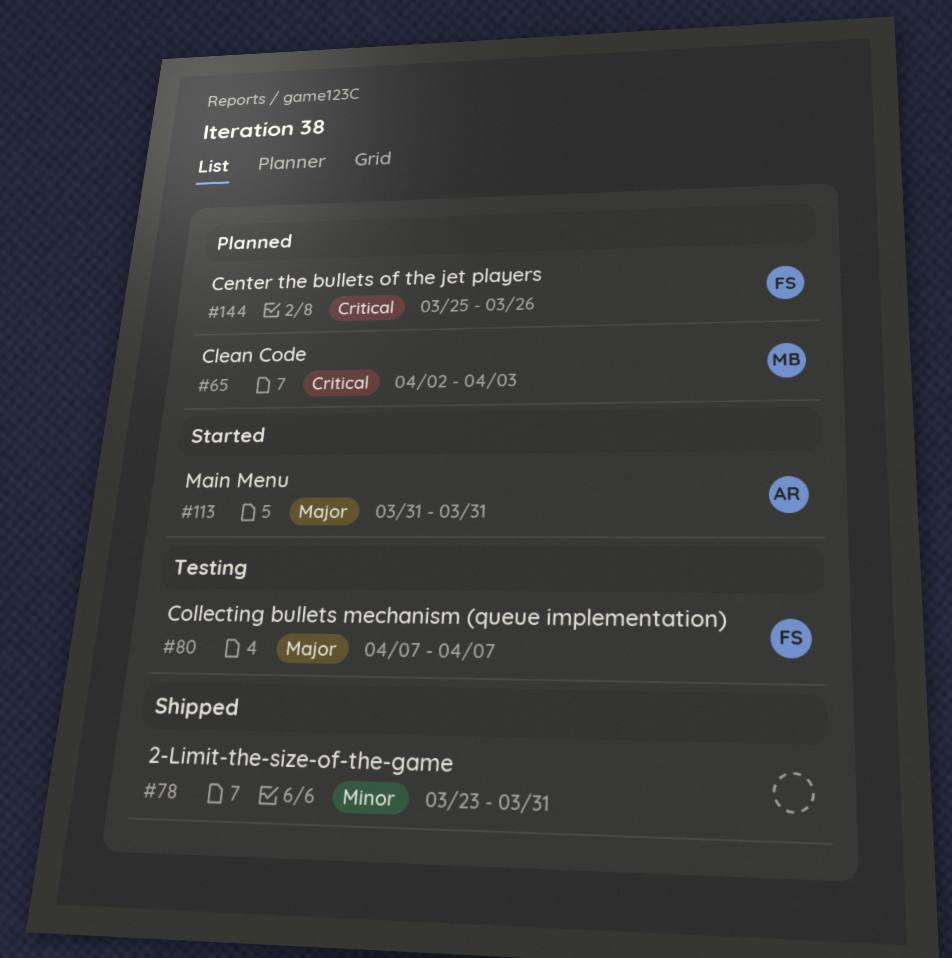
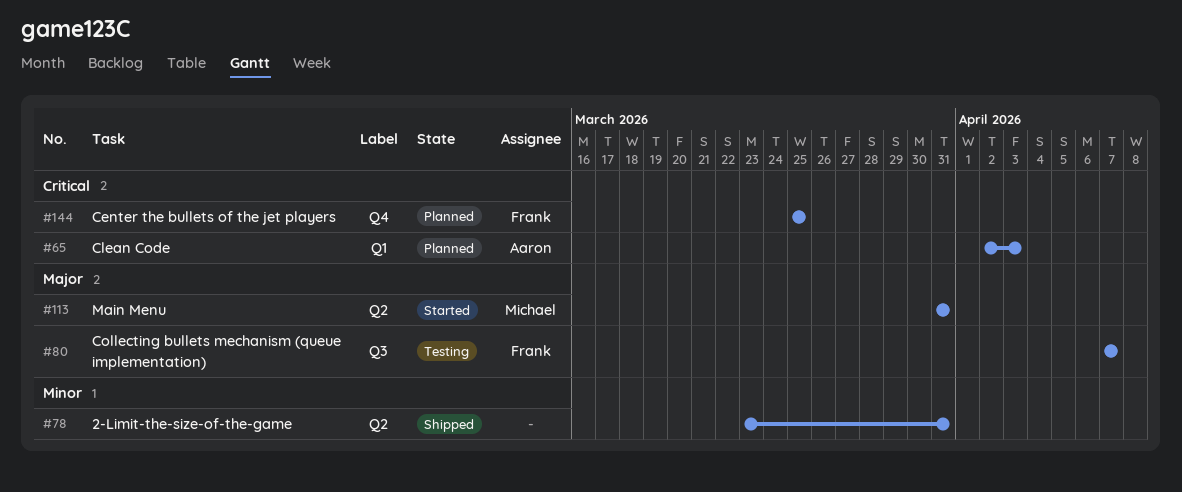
#65, owner: Michael -> Aaron
#113, owner: Aaron -> Michael
#144, due: Mar 26 -> Mar 25

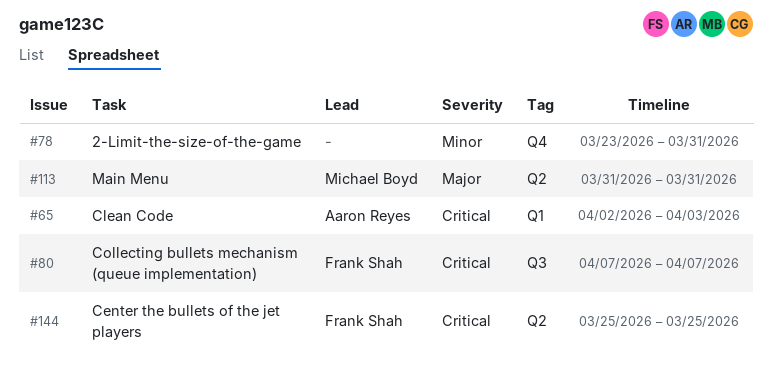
#78, label: Q2 -> Q4
#80, priority: Major -> Critical
#144, label: Q4 -> Q2

